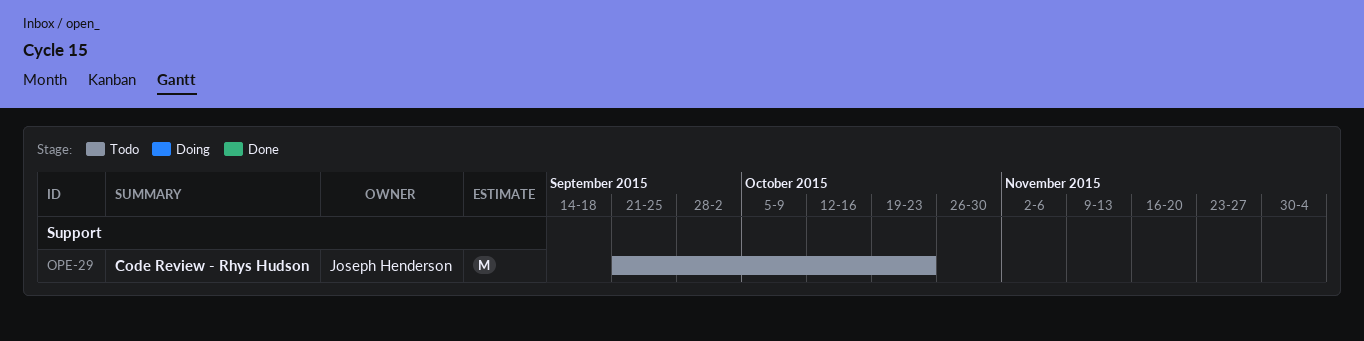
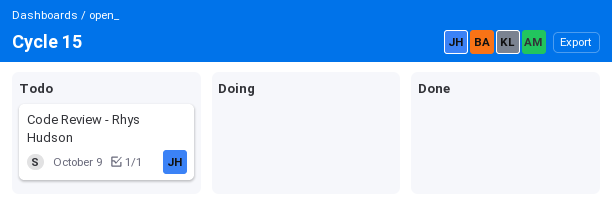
Code Review - Rhys Hudson, estimate: M -> S
Code Review - Rhys Hudson, due: Oct 23 -> Oct 9

